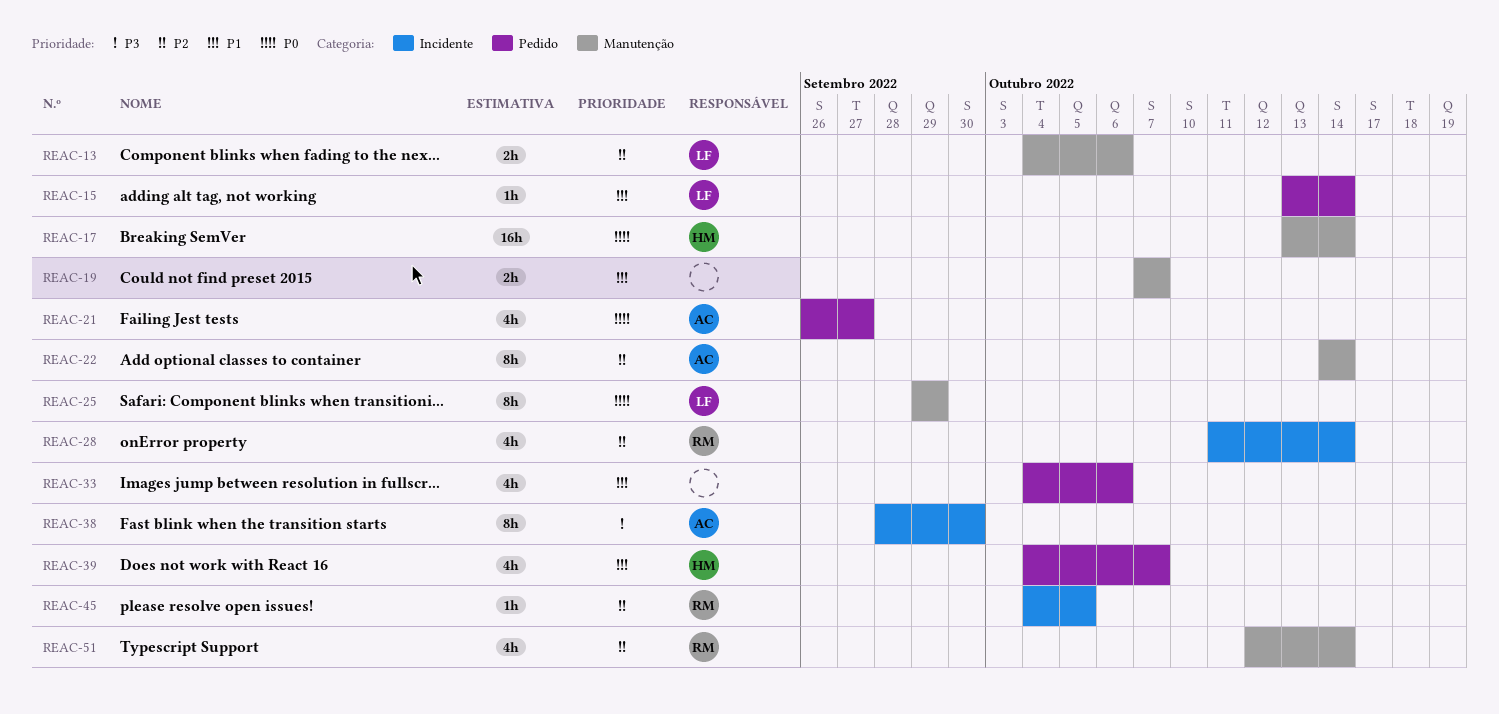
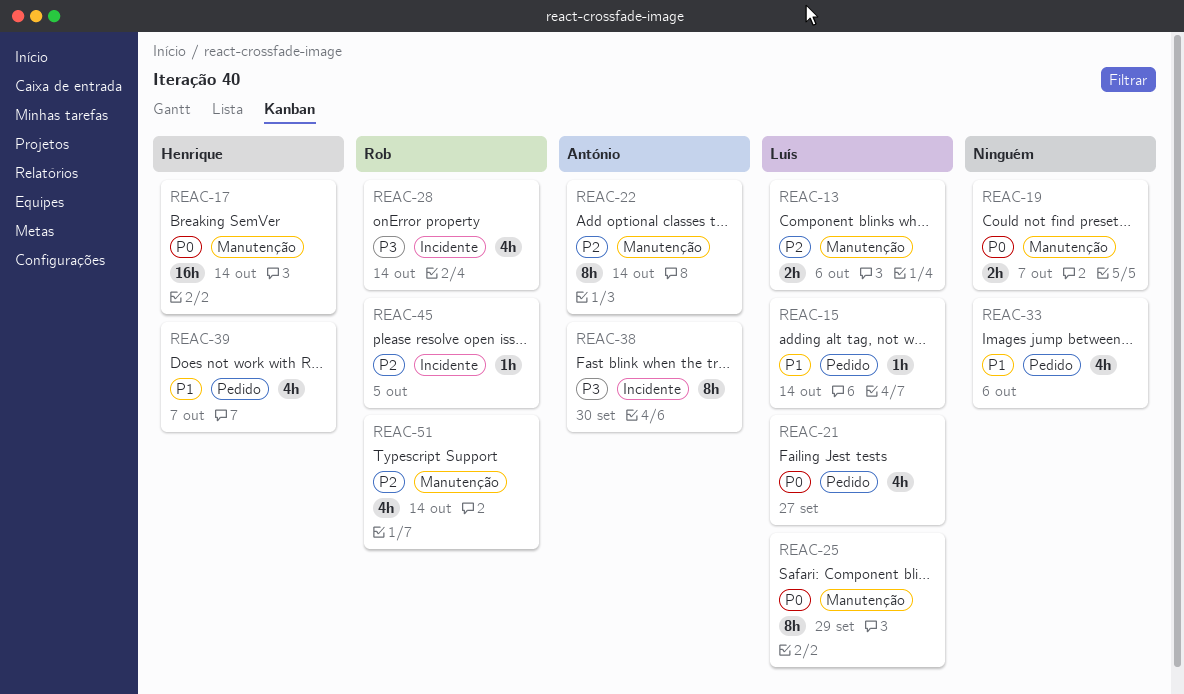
REAC-19, priority: P1 -> P0
REAC-21, owner: António -> Luís
REAC-28, priority: P2 -> P3

